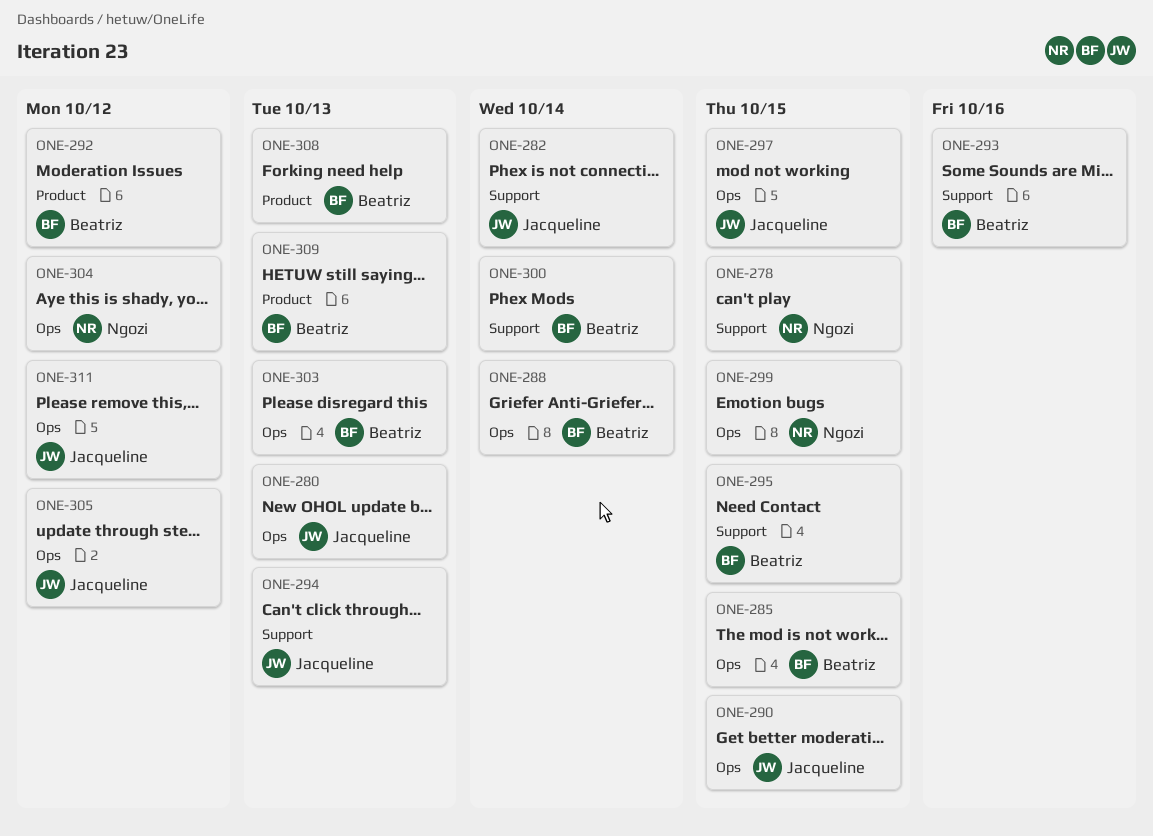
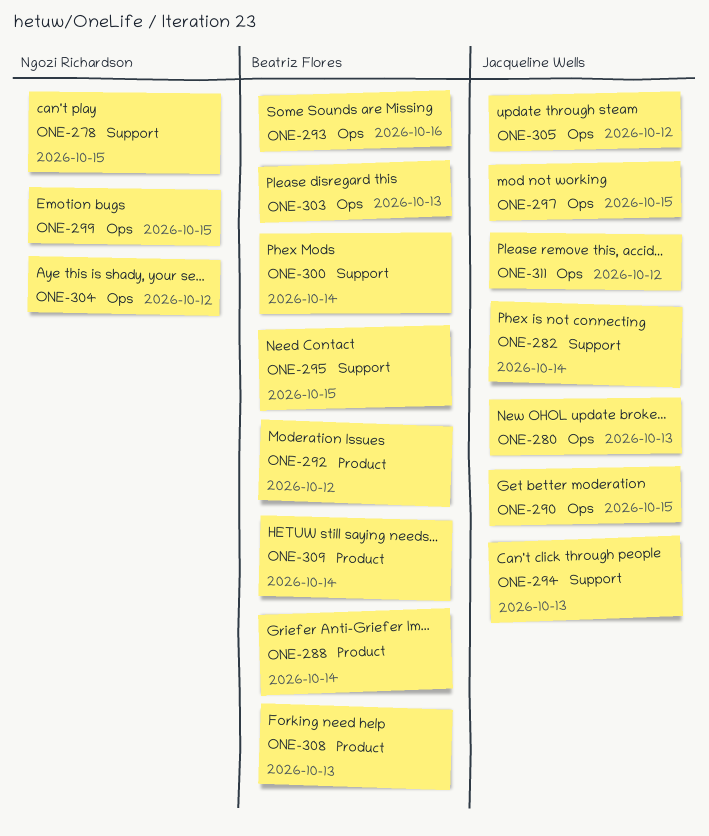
ONE-285: present -> none
ONE-288, label: Ops -> Product
ONE-293, label: Support -> Ops
ONE-309, due: Oct 13 -> Oct 14

